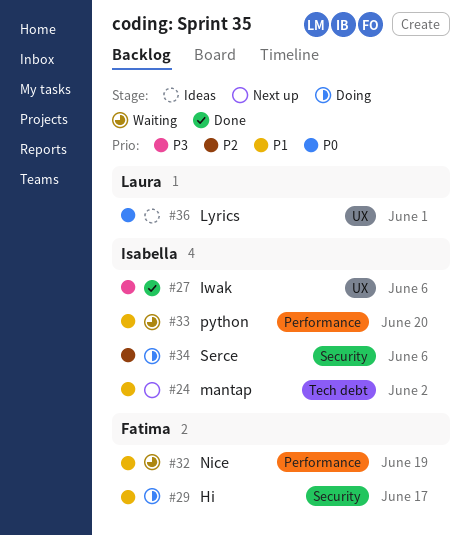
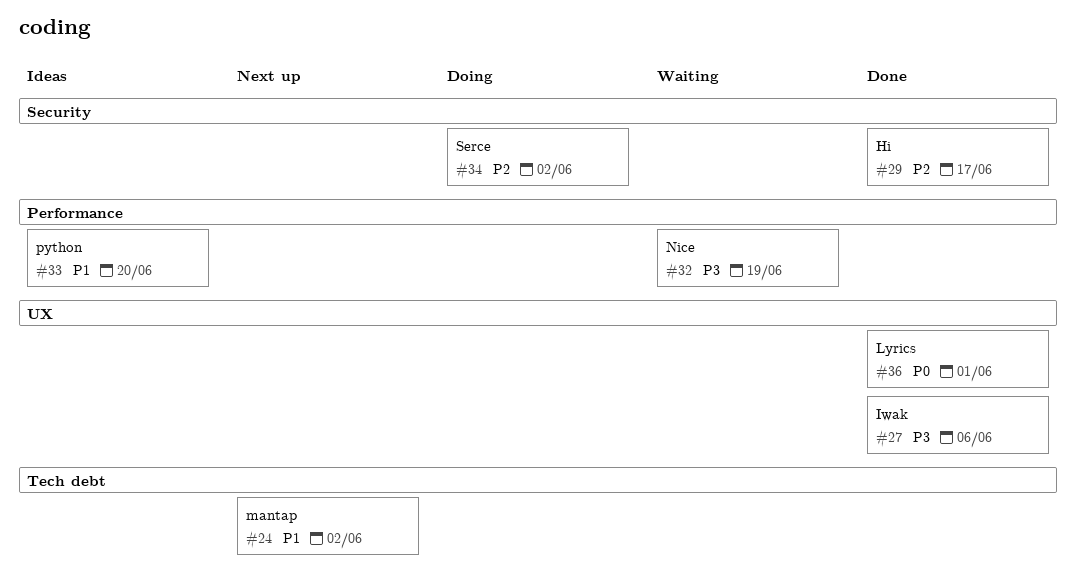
#29, status: Doing -> Done
#29, priority: P1 -> P2
#32, priority: P1 -> P3
#33, status: Waiting -> Ideas
#34, due: Jun 6 -> Jun 2
#36, status: Ideas -> Done

